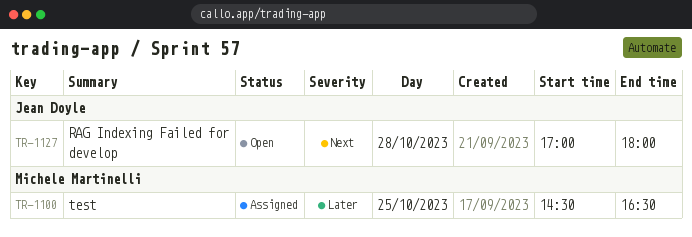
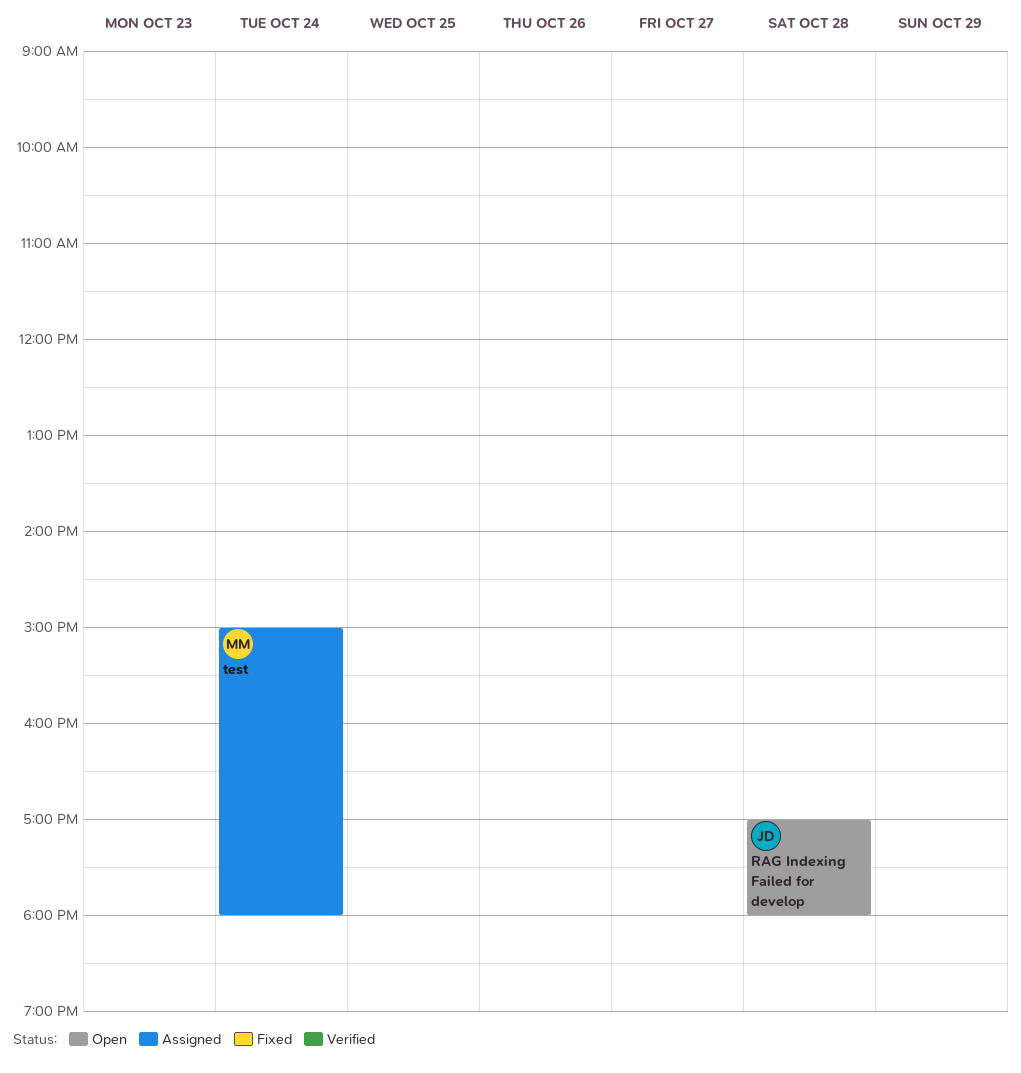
test, day: Oct 25 -> Oct 24
test, begins: 14:30 -> 15:00
test, ends: 16:30 -> 18:00

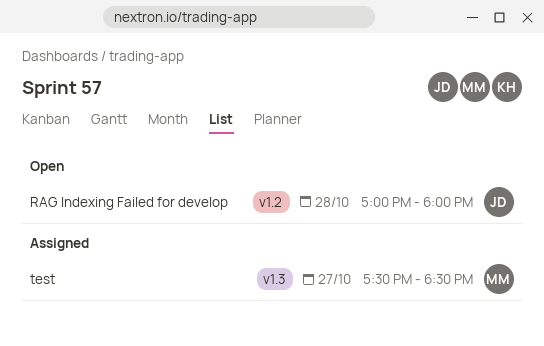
test, day: Oct 24 -> Oct 27
test, begins: 15:00 -> 17:30
test, ends: 18:00 -> 18:30

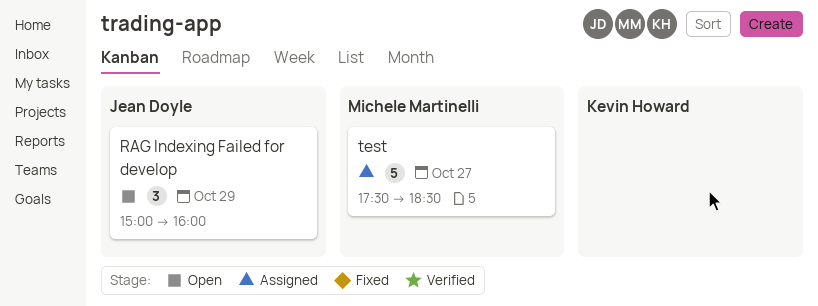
RAG Indexing Failed for develop, day: Oct 28 -> Oct 29
RAG Indexing Failed for develop, begins: 17:00 -> 15:00
RAG Indexing Failed for develop, ends: 18:00 -> 16:00

